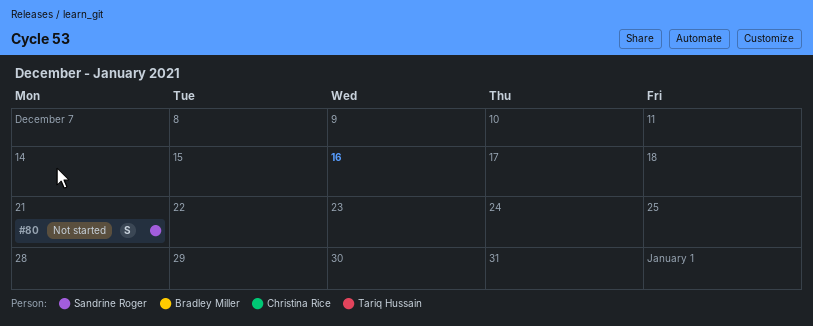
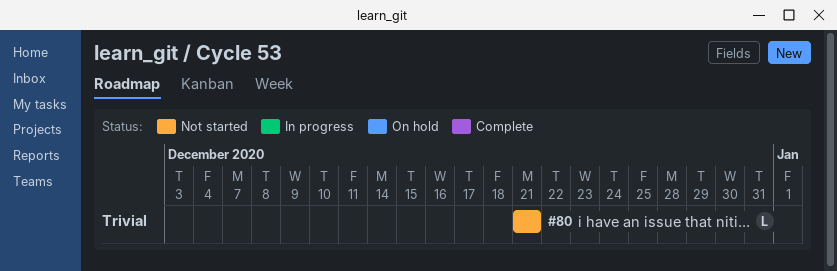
#80, estimate: S -> L

